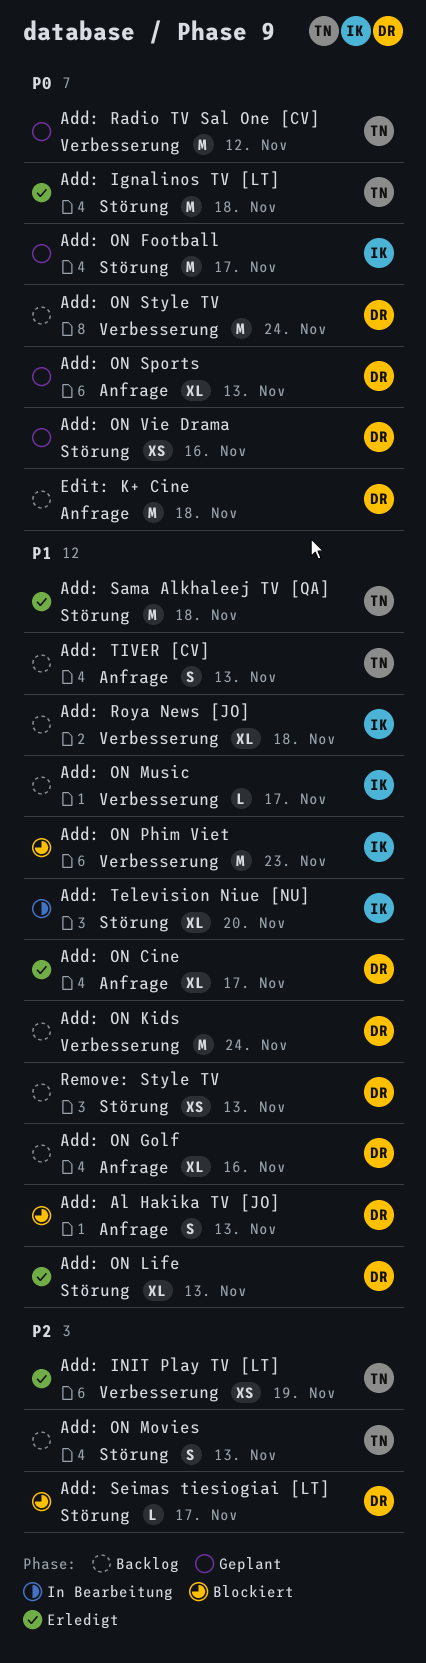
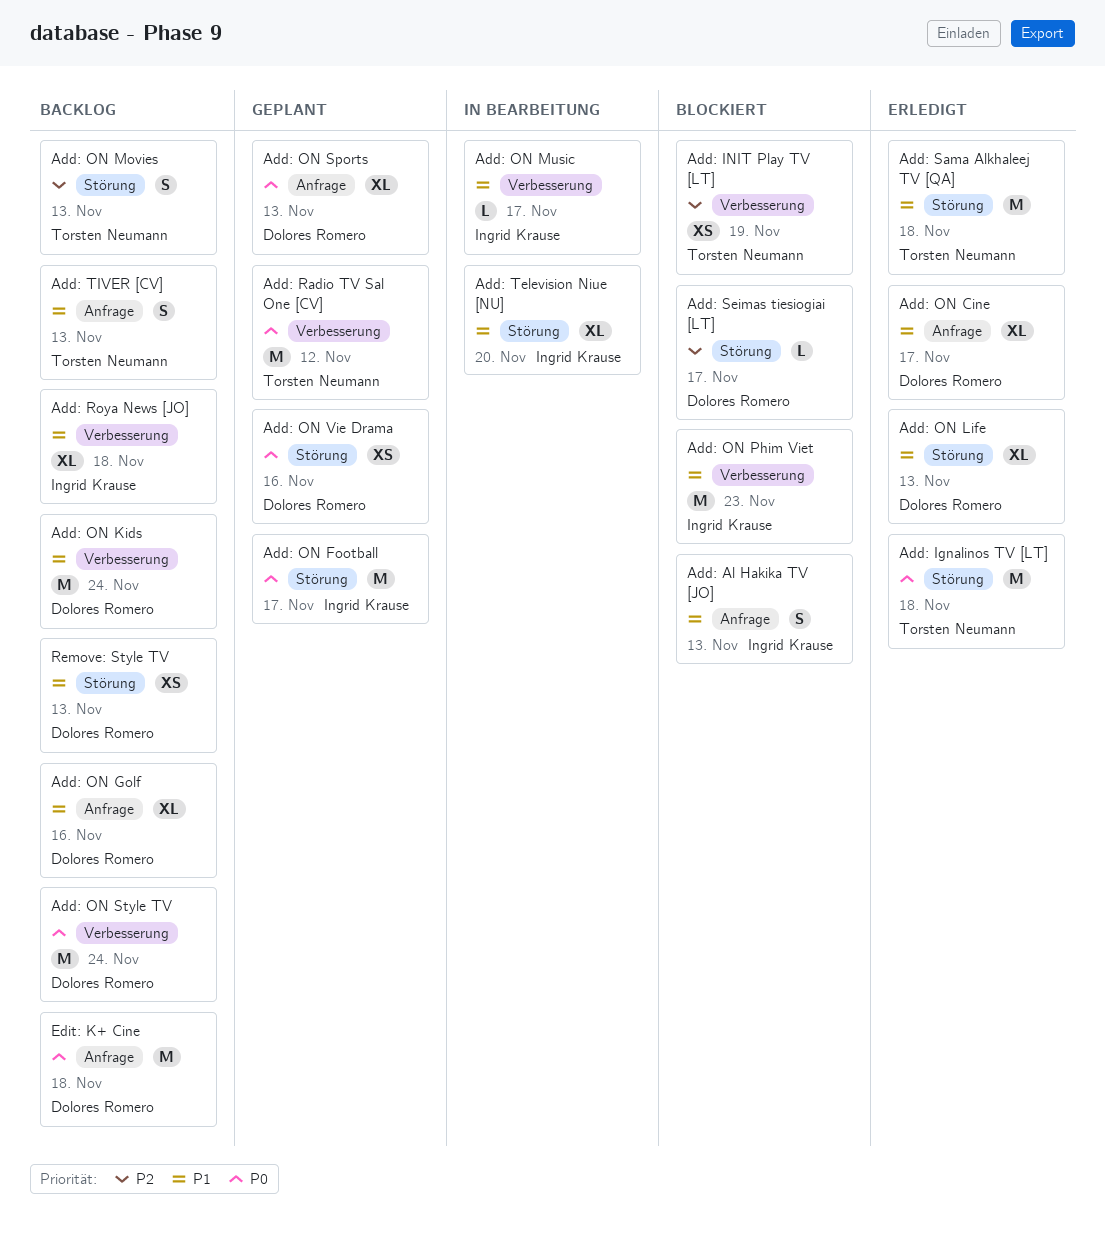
Add: Al Hakika TV [JO], owner: Dolores Romero -> Ingrid Krause
Add: INIT Play TV [LT], status: Erledigt -> Blockiert
Add: ON Music, status: Backlog -> In Bearbeitung

